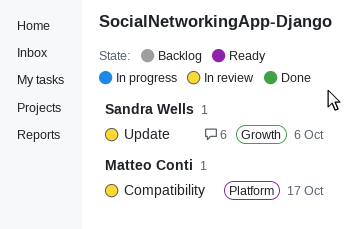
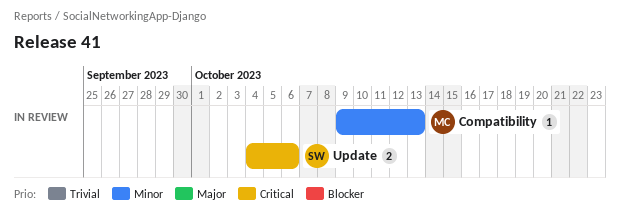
Compatibility, due: Oct 17 -> Oct 13

